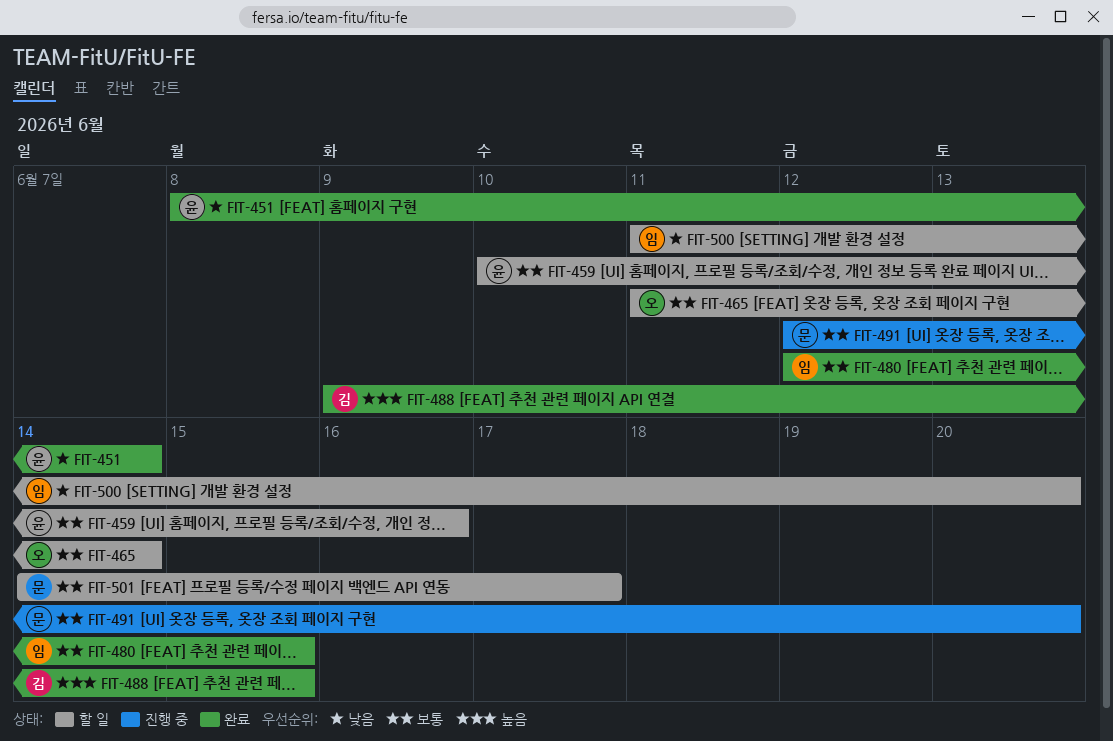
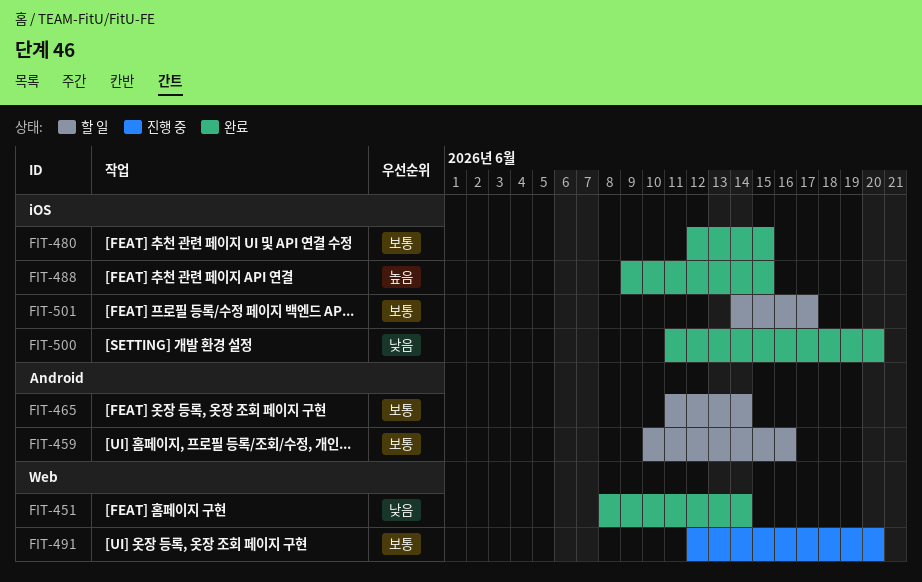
FIT-500, status: 할 일 -> 완료

